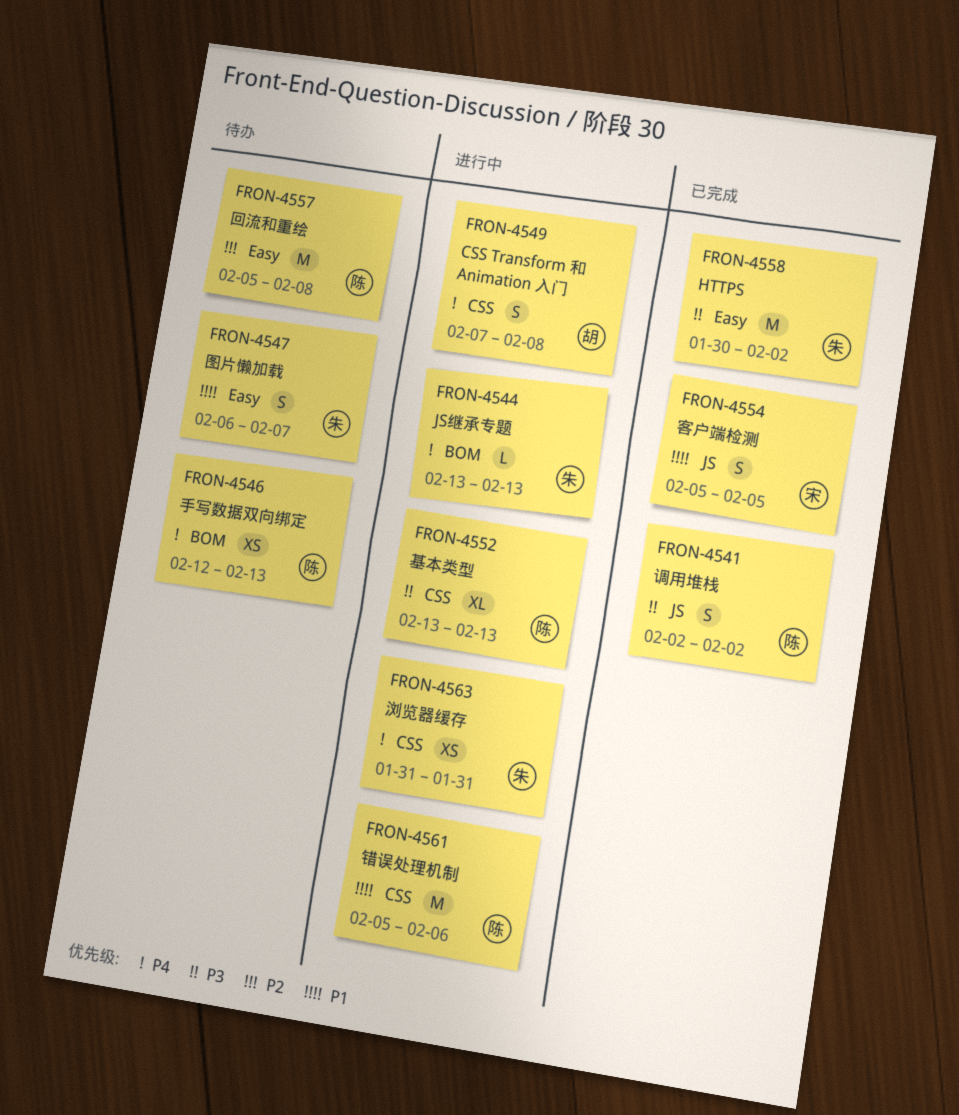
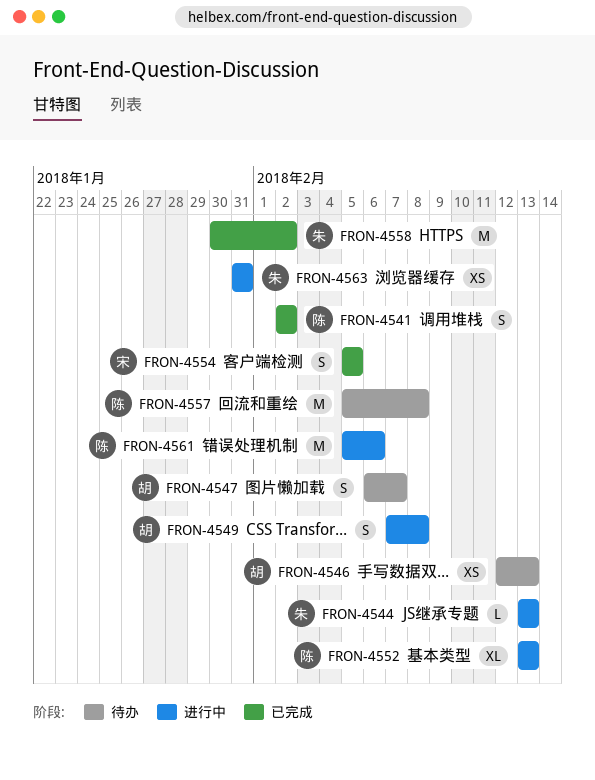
FRON-4546, owner: 陈 -> 胡
FRON-4547, owner: 朱 -> 胡

